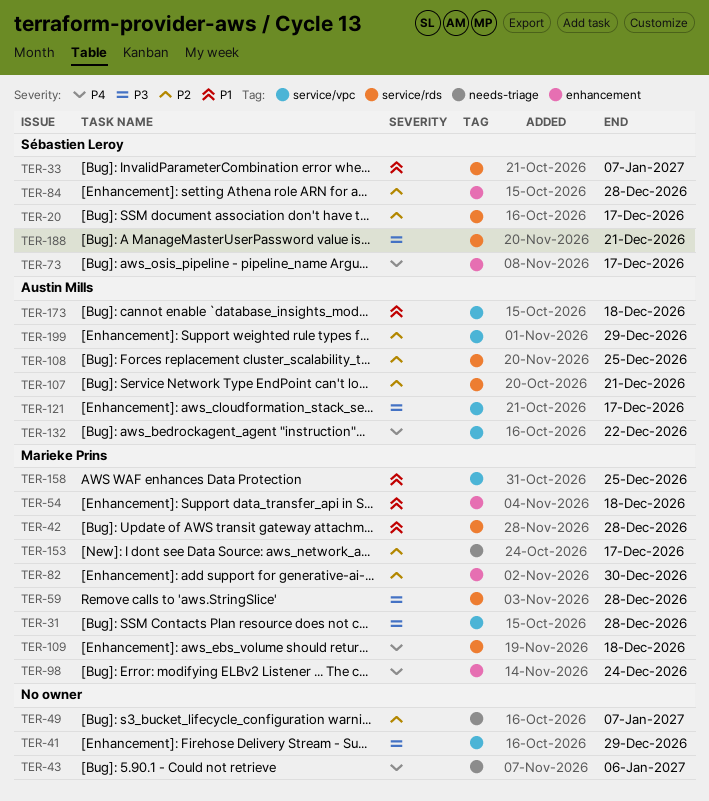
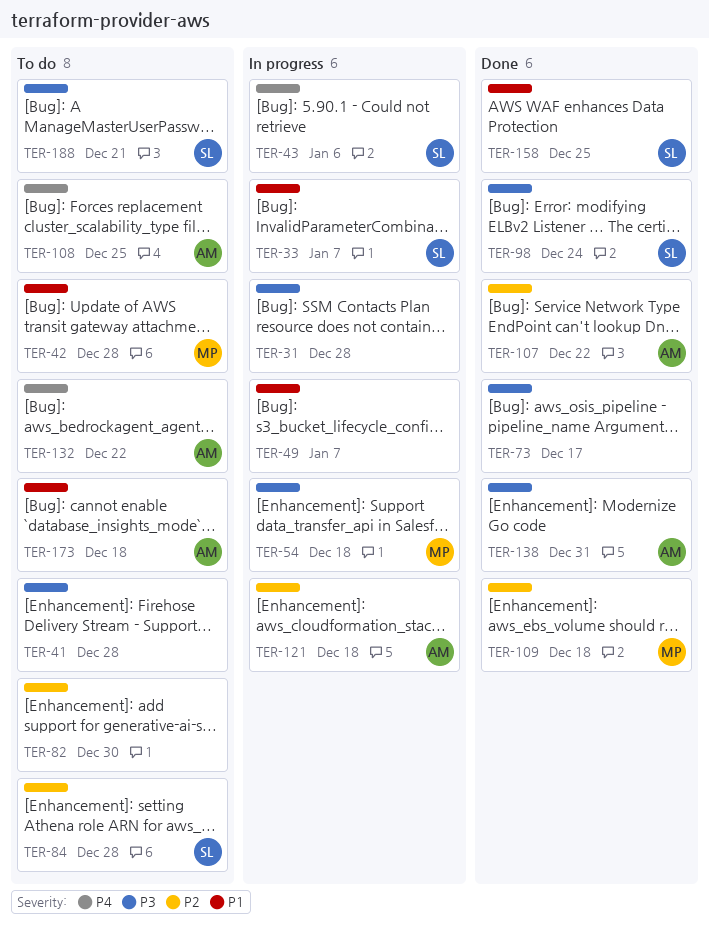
TER-20: present -> none
TER-31, owner: Marieke Prins -> none
TER-41, due: Dec 29 -> Dec 28
TER-43, owner: none -> Sébastien Leroy
TER-49, priority: P2 -> P1
TER-54, priority: P1 -> P3
TER-59: present -> none
TER-73, owner: Sébastien Leroy -> none
TER-73, priority: P4 -> P3
TER-82, owner: Marieke Prins -> none
TER-98, owner: Marieke Prins -> Sébastien Leroy
TER-98, priority: P4 -> P3
TER-107, due: Dec 21 -> Dec 22
TER-108, priority: P2 -> P4
TER-109, priority: P4 -> P2
TER-121, priority: P3 -> P2
TER-121, due: Dec 17 -> Dec 18
TER-138: none -> present
TER-153: present -> none
TER-158, owner: Marieke Prins -> Sébastien Leroy
TER-199: present -> none

